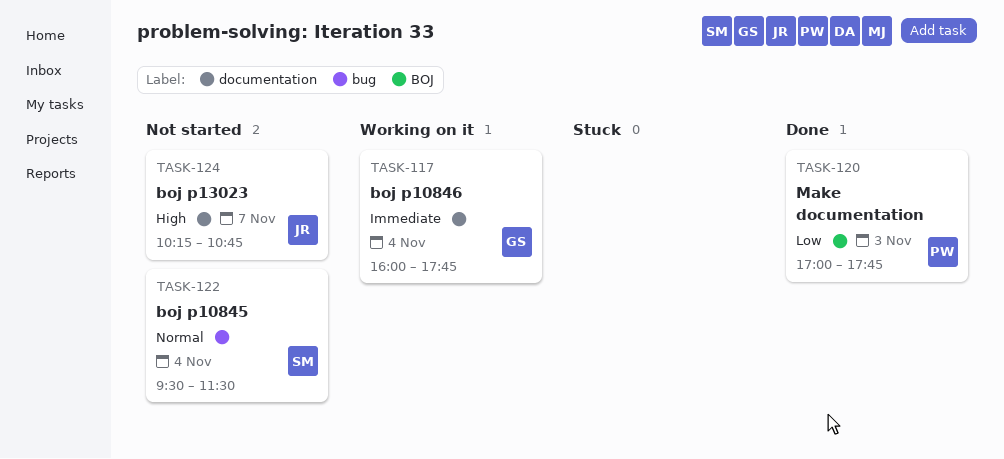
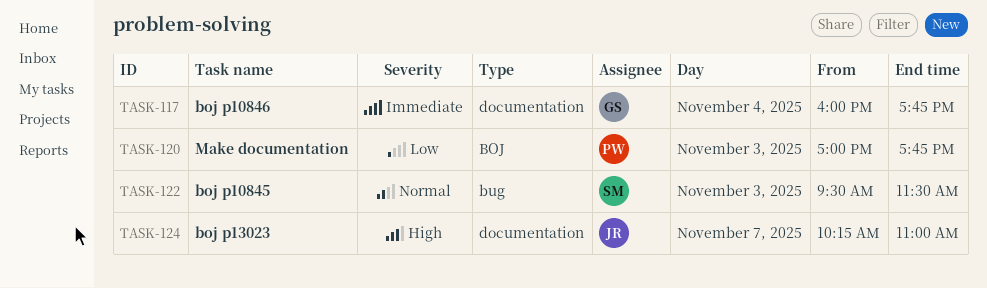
TASK-122, day: Nov 4 -> Nov 3
TASK-124, ends: 10:45 -> 11:00

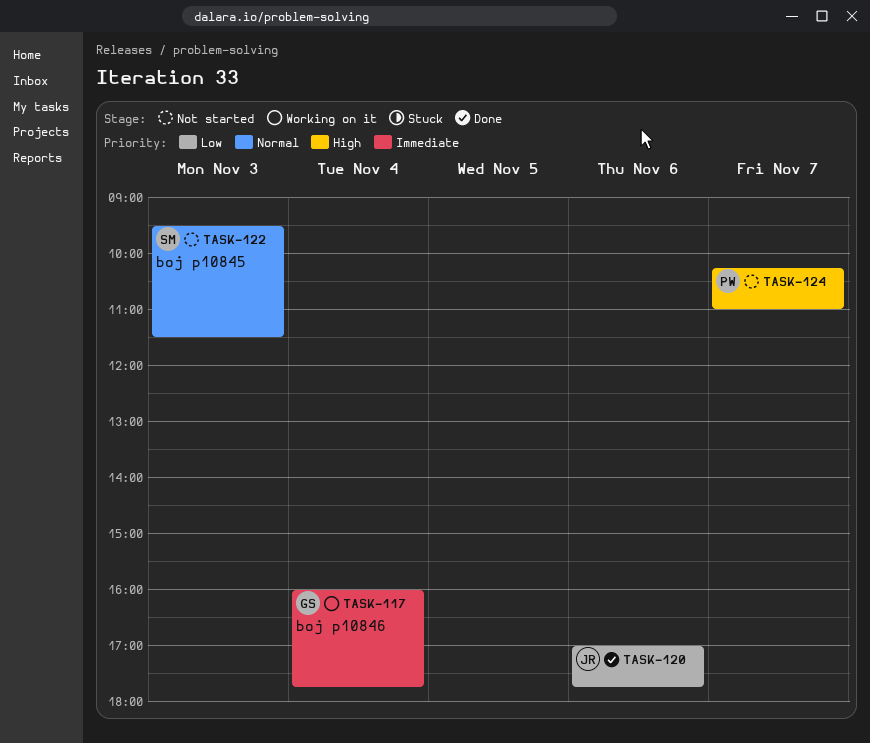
TASK-120, owner: PW -> JR
TASK-120, day: Nov 3 -> Nov 6
TASK-124, owner: JR -> PW

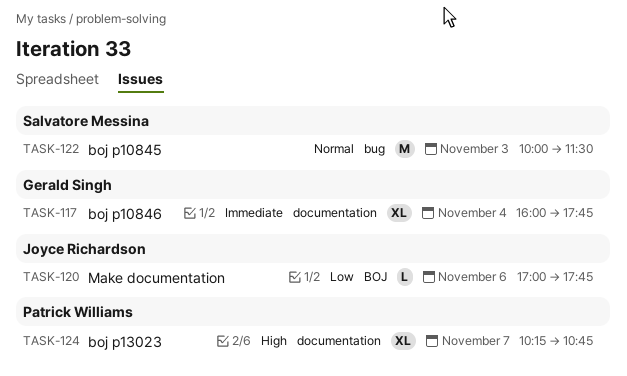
TASK-122, begins: 09:30 -> 10:00
TASK-124, ends: 11:00 -> 10:45

